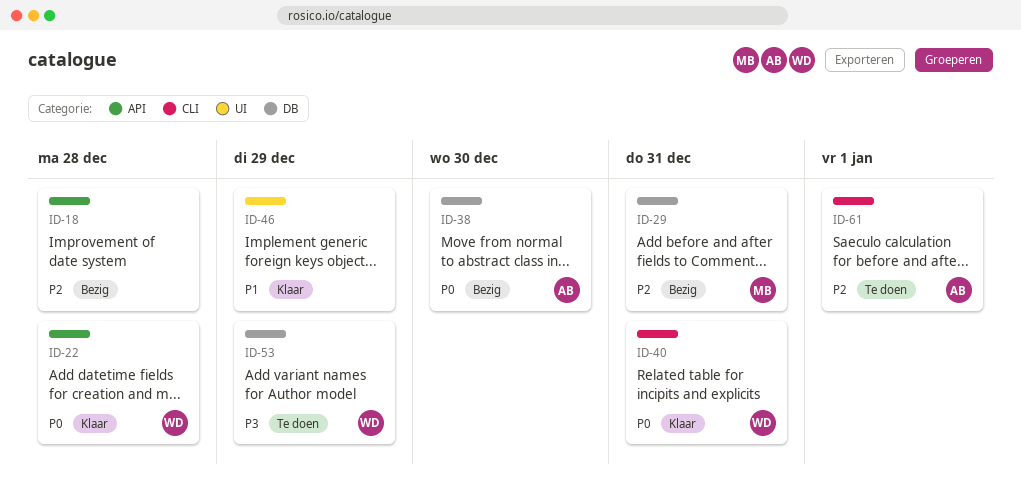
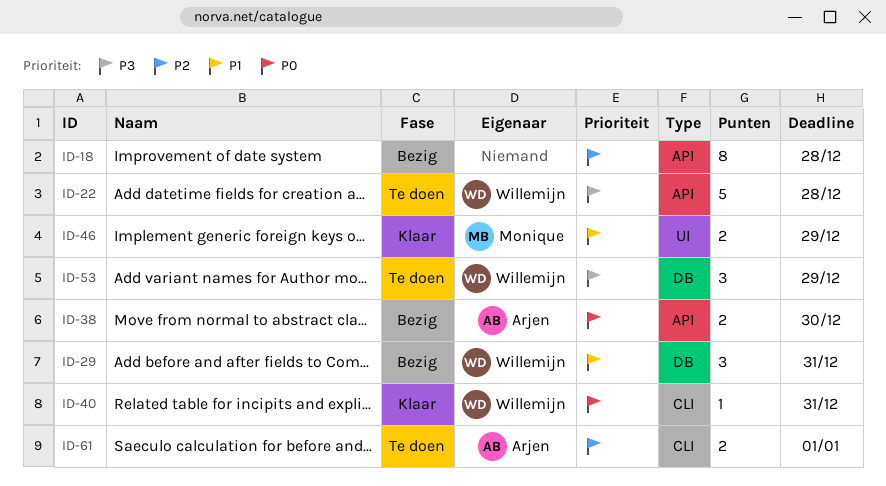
ID-22, status: Klaar -> Te doen
ID-22, priority: P0 -> P3
ID-29, owner: Monique -> Willemijn
ID-29, priority: P2 -> P1
ID-38, label: DB -> API
ID-46, owner: none -> Monique

